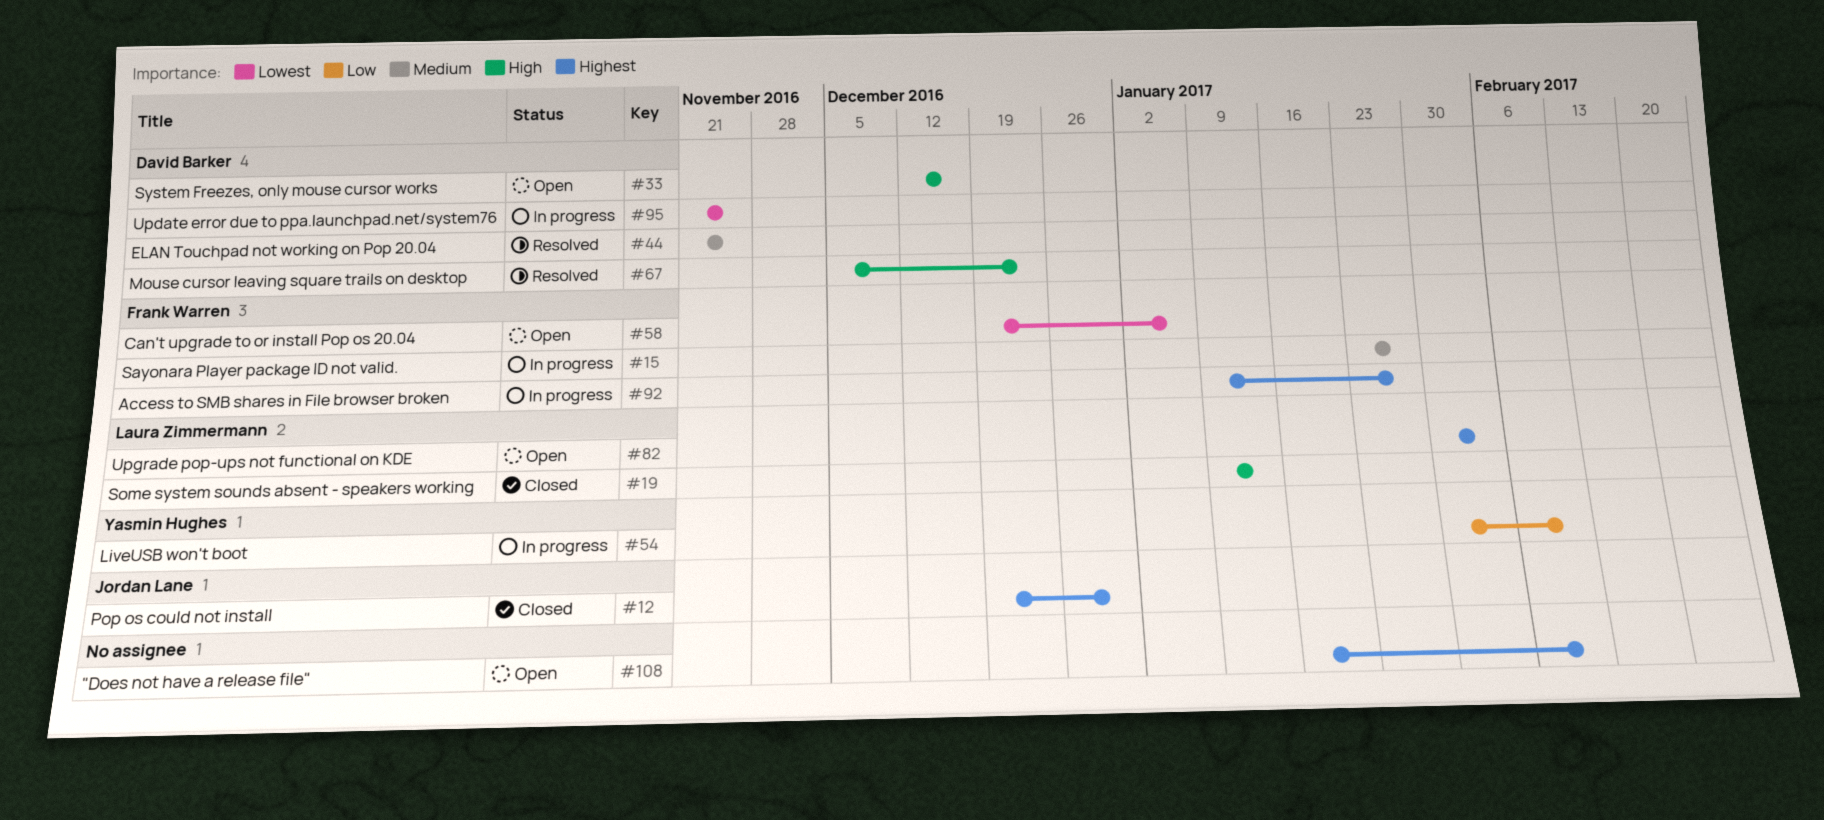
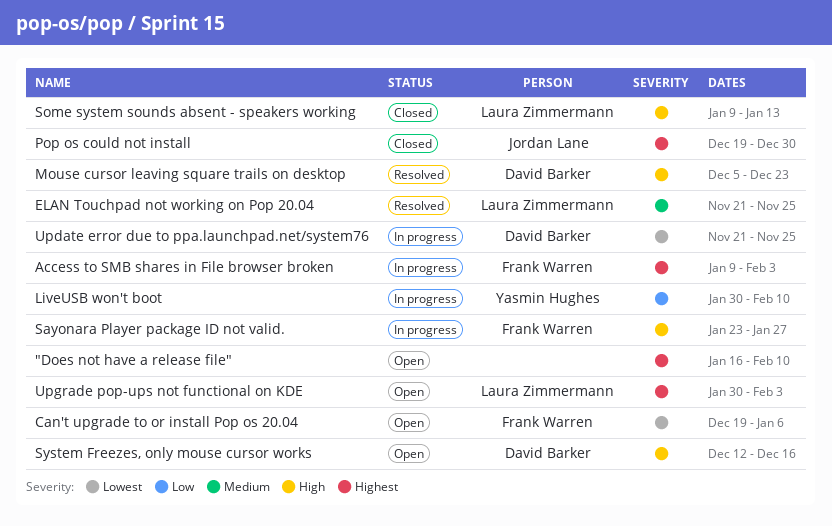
Access to SMB shares in File browser broken, due: Jan 27 -> Feb 3
ELAN Touchpad not working on Pop 20.04, owner: David Barker -> Laura Zimmermann
Sayonara Player package ID not valid., priority: Medium -> High

